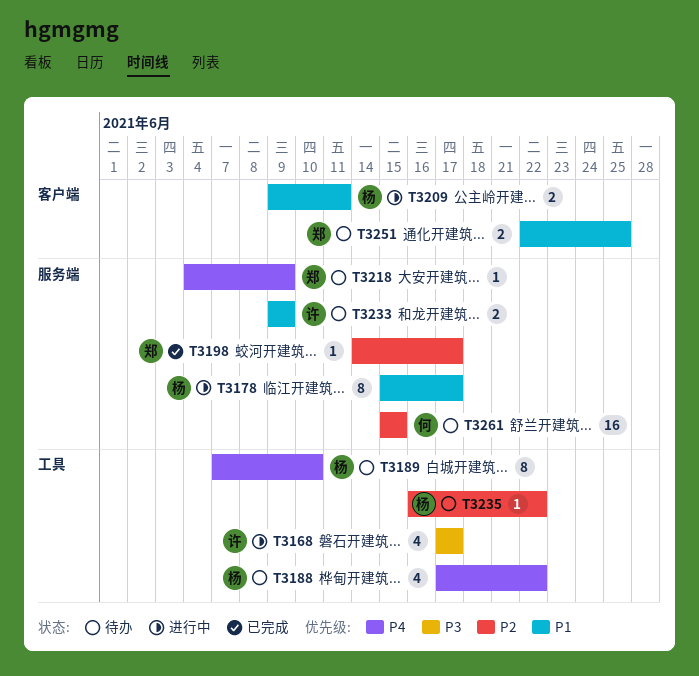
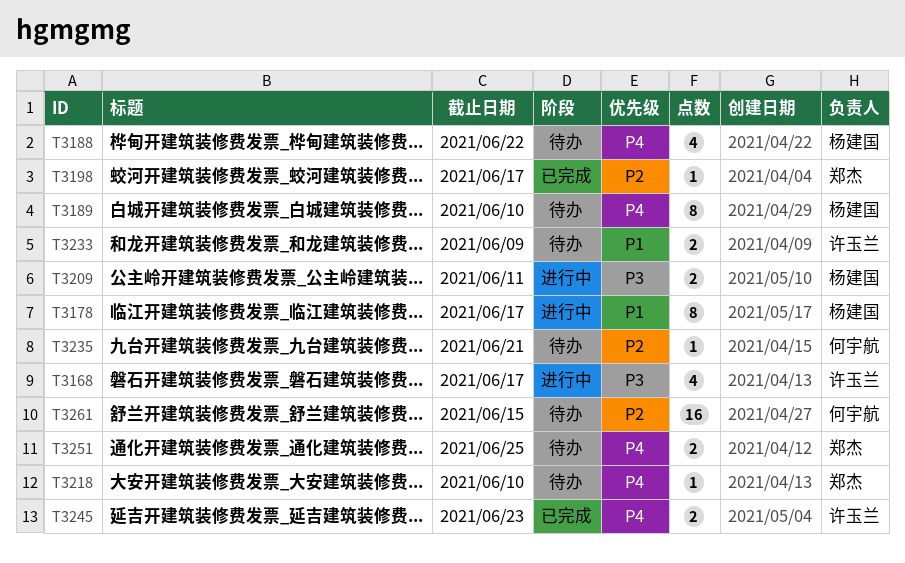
T3209, priority: P1 -> P3
T3218, due: Jun 9 -> Jun 10
T3235, owner: 杨建国 -> 何宇航
T3235, due: Jun 22 -> Jun 21
T3245: none -> present
T3251, priority: P1 -> P4

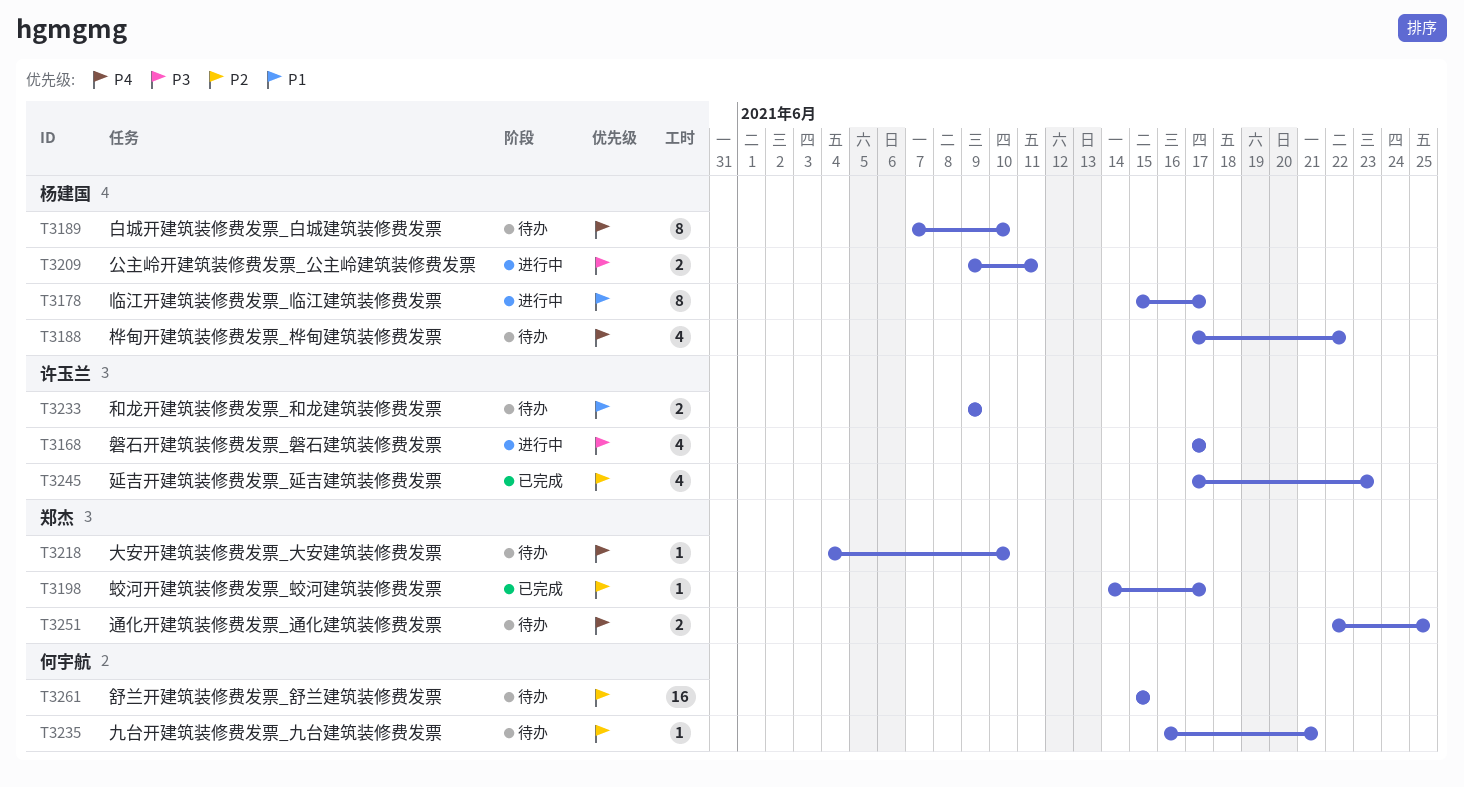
T3245, priority: P4 -> P2
T3245, estimate: 2 -> 4

